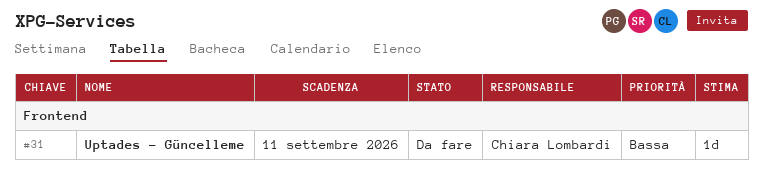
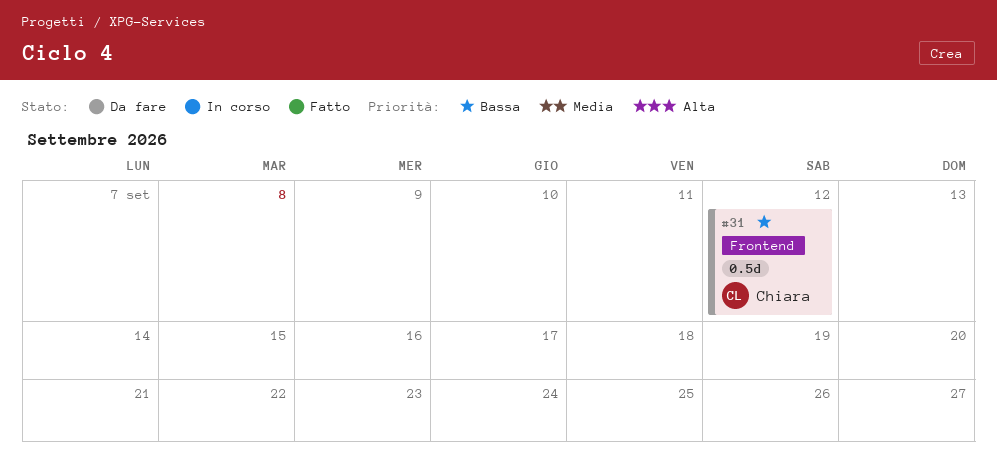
#31, estimate: 1d -> 0.5d
#31, due: Sep 11 -> Sep 12

